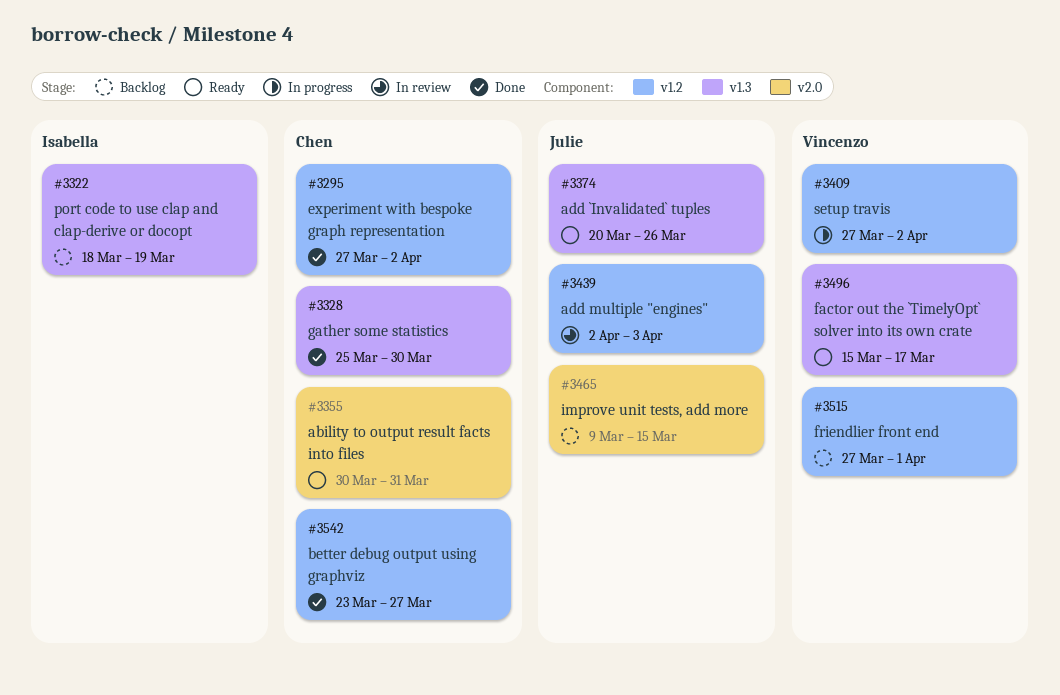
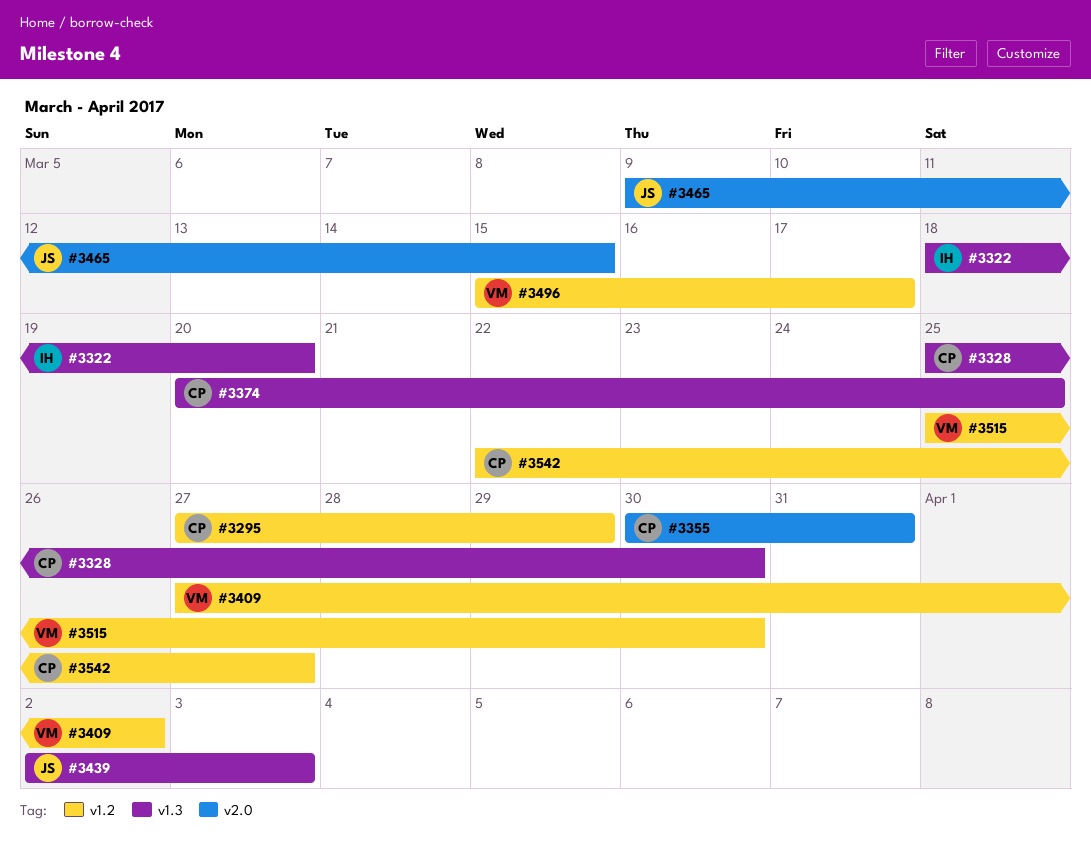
#3295, due: Apr 2 -> Mar 29
#3322, due: Mar 19 -> Mar 20
#3374, owner: Julie -> Chen
#3374, due: Mar 26 -> Mar 25
#3439, label: v1.2 -> v1.3
#3496, label: v1.3 -> v1.2
#3515, start: Mar 27 -> Mar 25
#3515, due: Apr 1 -> Mar 30
#3542, start: Mar 23 -> Mar 22

